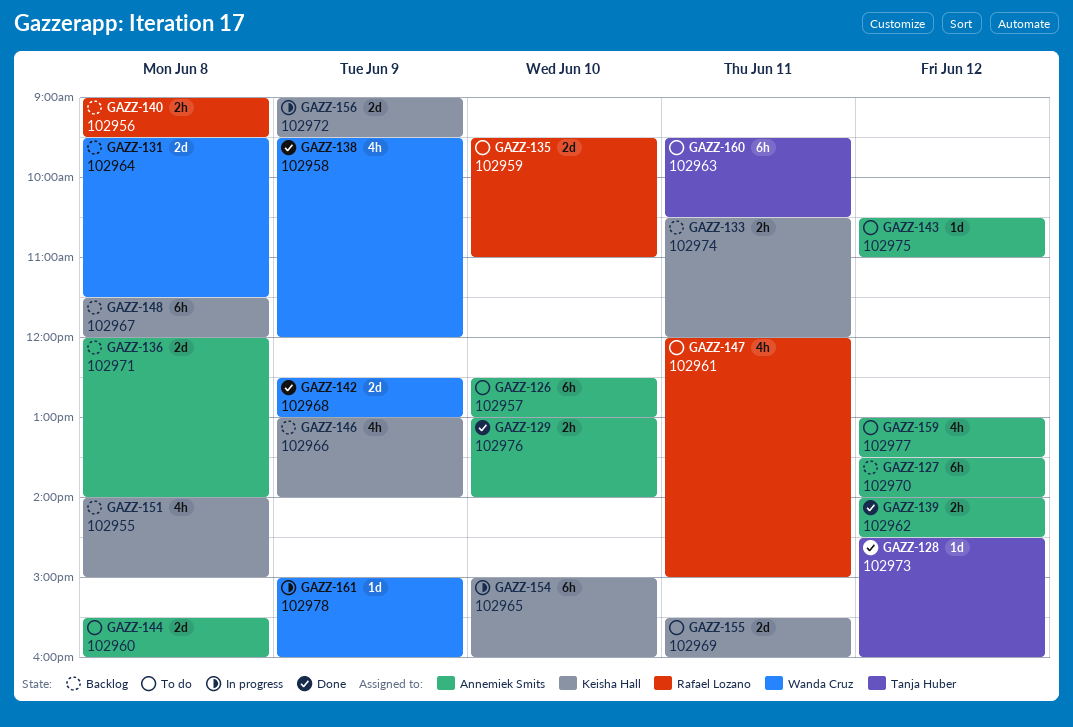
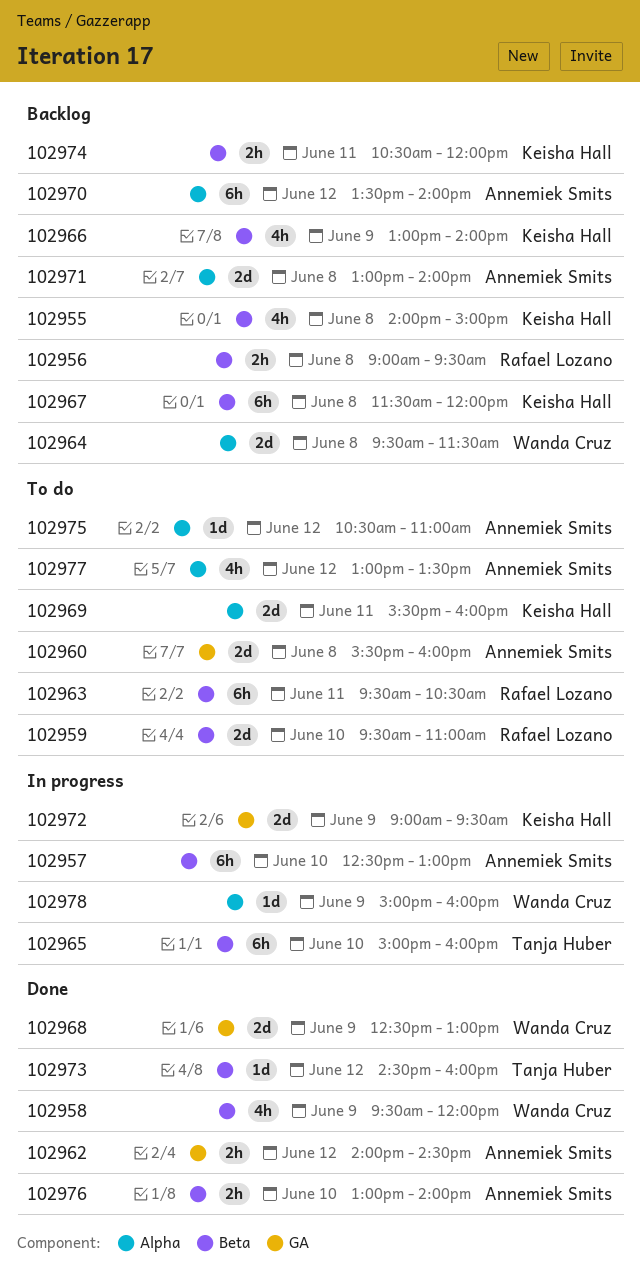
102957, status: To do -> In progress
102961: present -> none
102963, owner: Tanja Huber -> Rafael Lozano
102965, owner: Keisha Hall -> Tanja Huber
102971, begins: 12:00 -> 13:00

